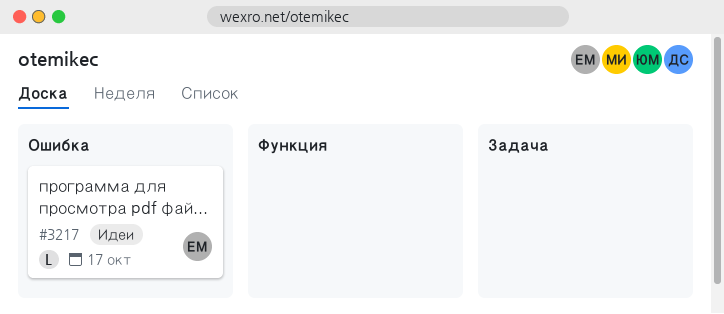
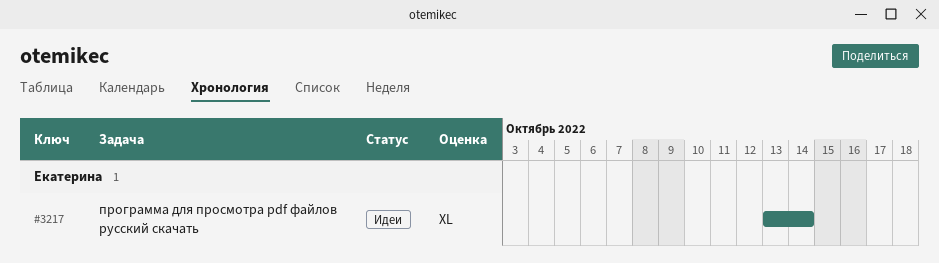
#3217, estimate: L -> XL
#3217, due: Oct 17 -> Oct 14

